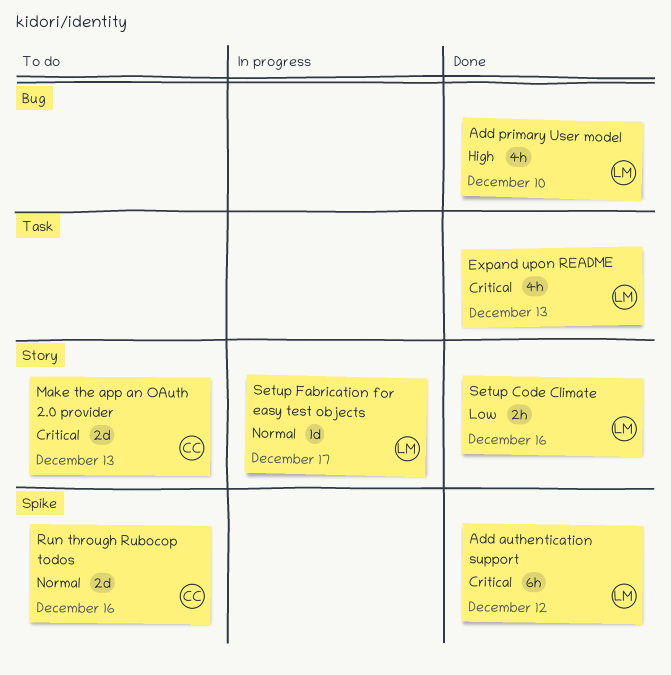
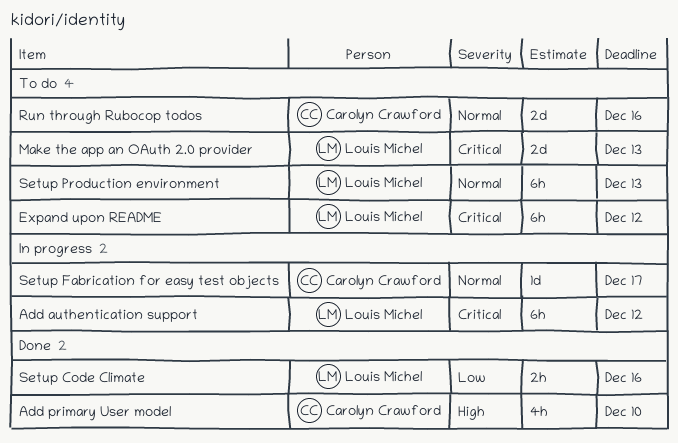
Add authentication support, status: Done -> In progress
Add primary User model, owner: Louis Michel -> Carolyn Crawford
Expand upon README, status: Done -> To do
Expand upon README, estimate: 4h -> 6h
Expand upon README, due: Dec 13 -> Dec 12
Make the app an OAuth 2.0 provider, owner: Carolyn Crawford -> Louis Michel
Setup Fabrication for easy test objects, owner: Louis Michel -> Carolyn Crawford
Setup Production environment: none -> present

